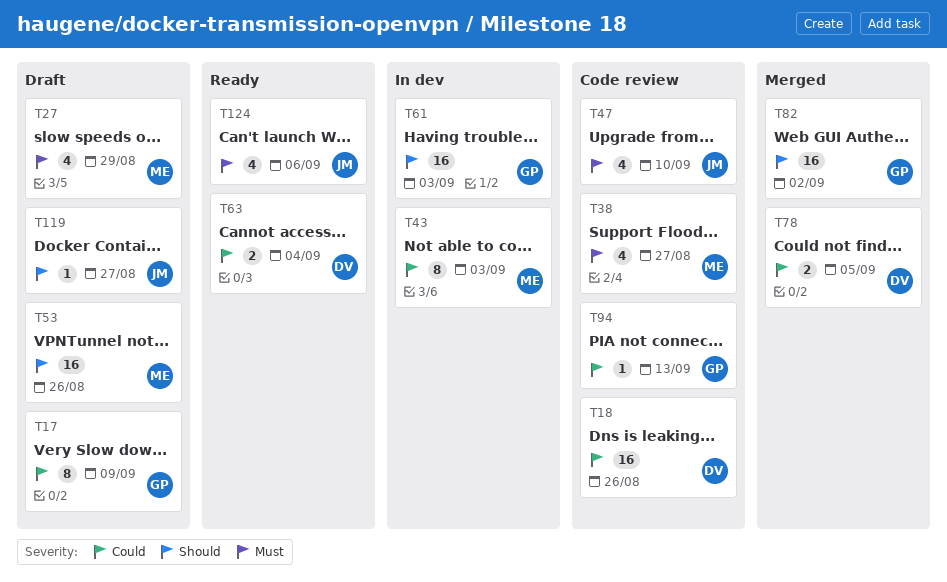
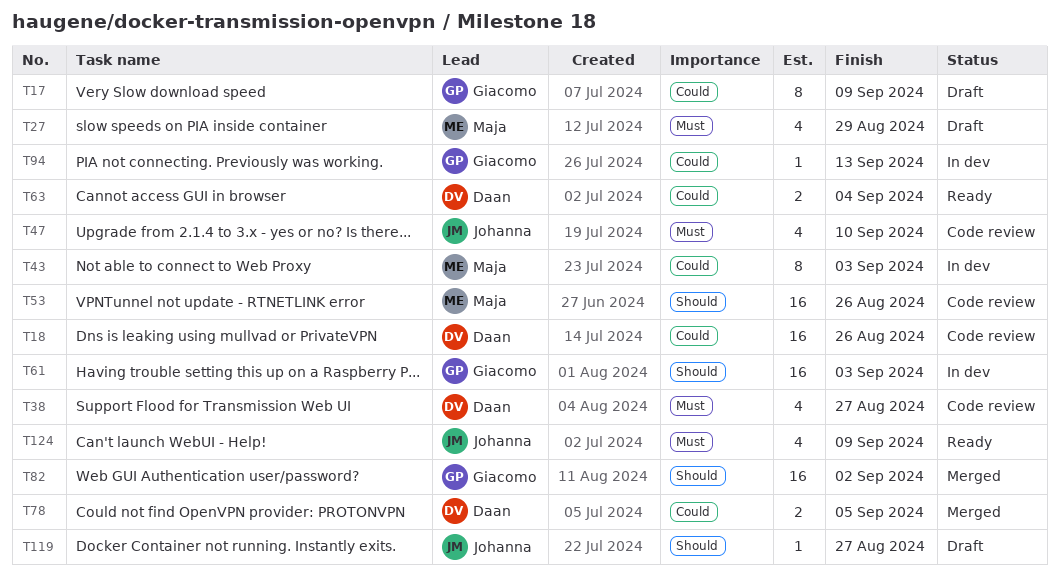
T38, owner: Maja -> Daan
T53, status: Draft -> Code review
T94, status: Code review -> In dev
T124, due: Sep 6 -> Sep 9

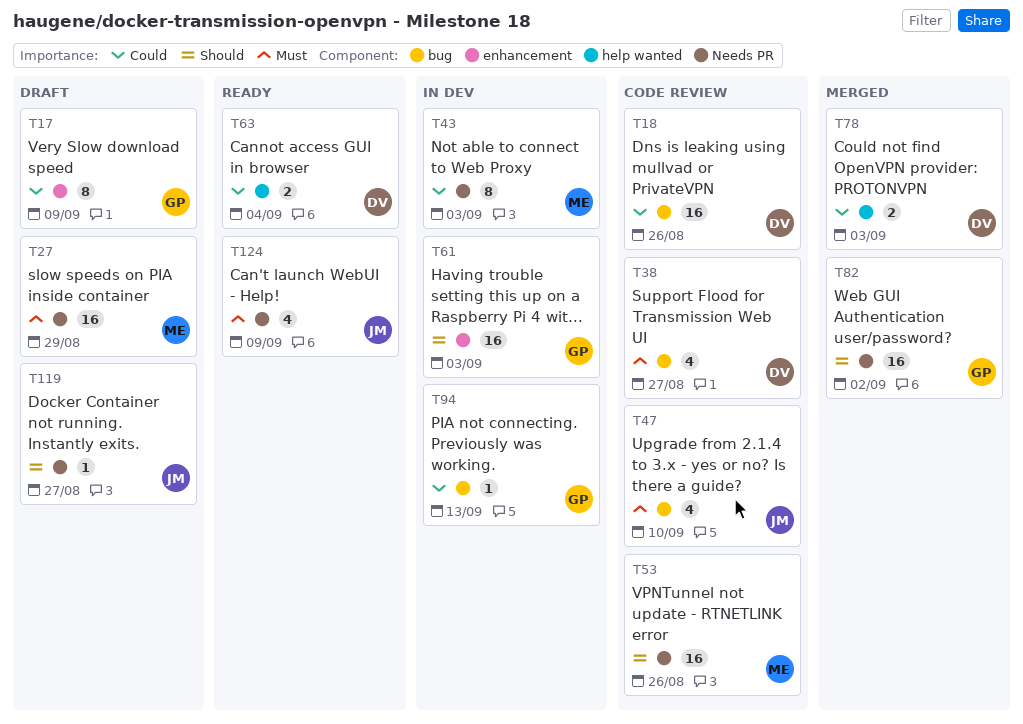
T27, estimate: 4 -> 16
T78, due: Sep 5 -> Sep 3

